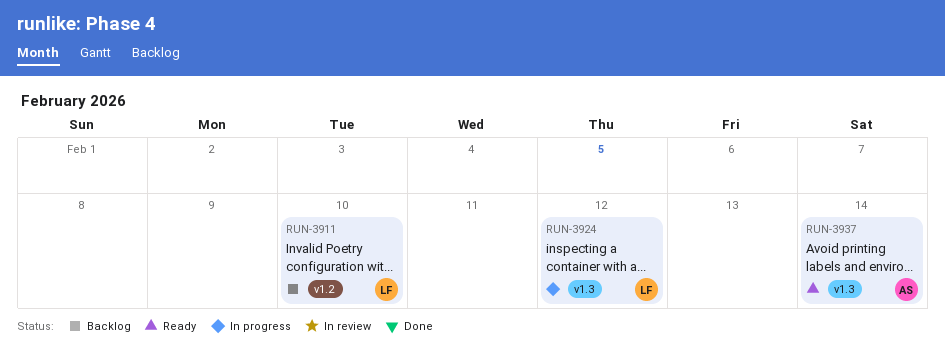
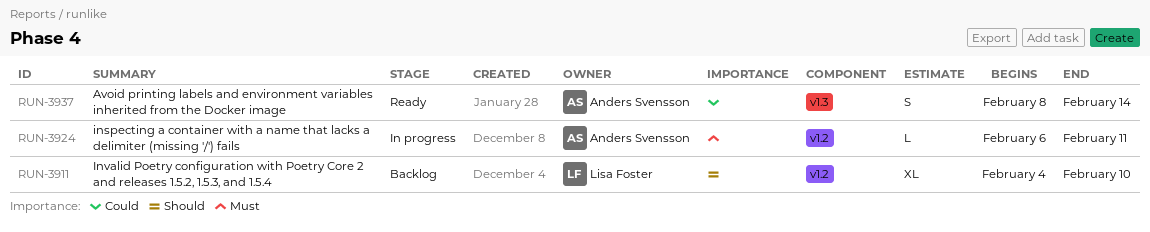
RUN-3924, owner: Lisa Foster -> Anders Svensson
RUN-3924, label: v1.3 -> v1.2
RUN-3924, due: Feb 12 -> Feb 11

